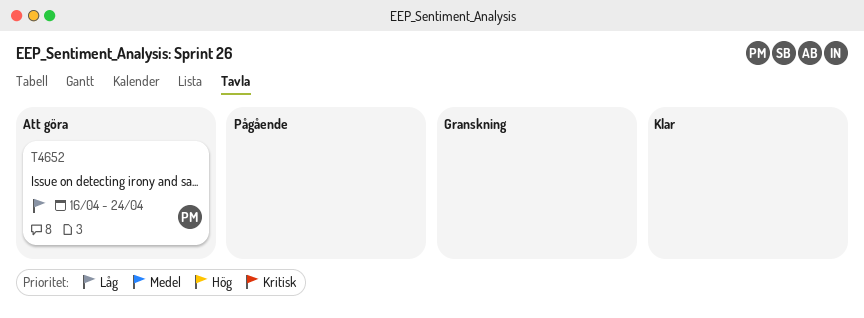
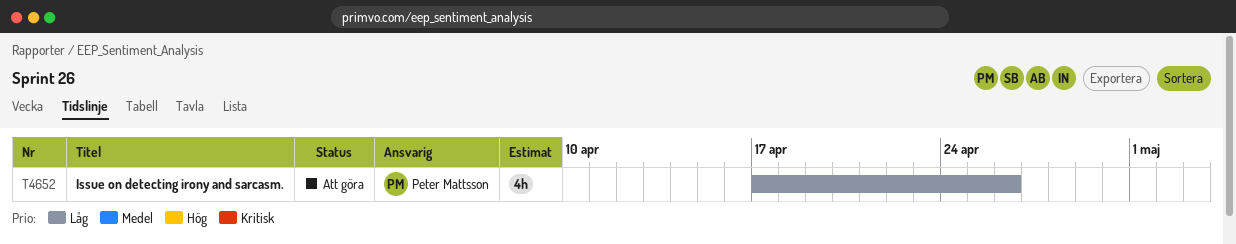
T4652, start: Apr 16 -> Apr 17
T4652, due: Apr 24 -> Apr 26

